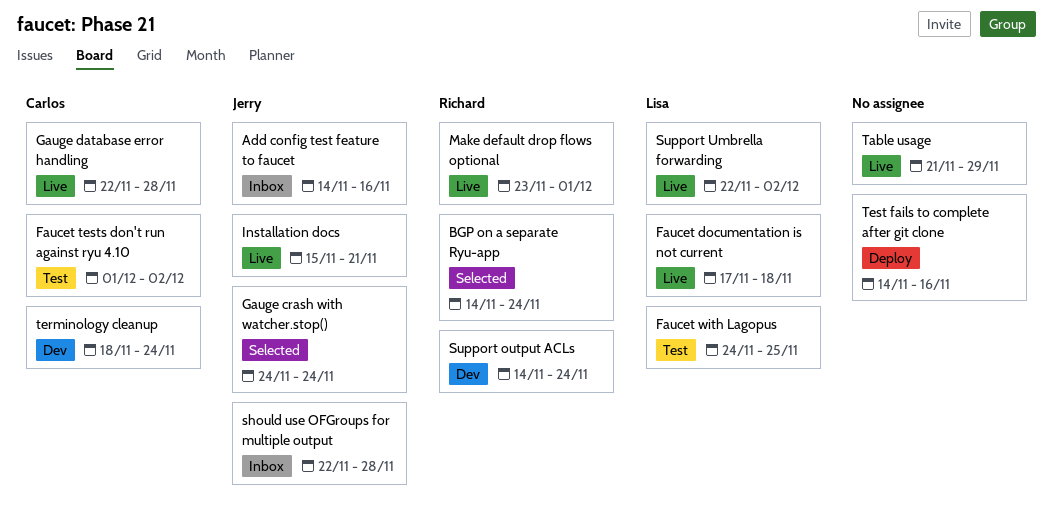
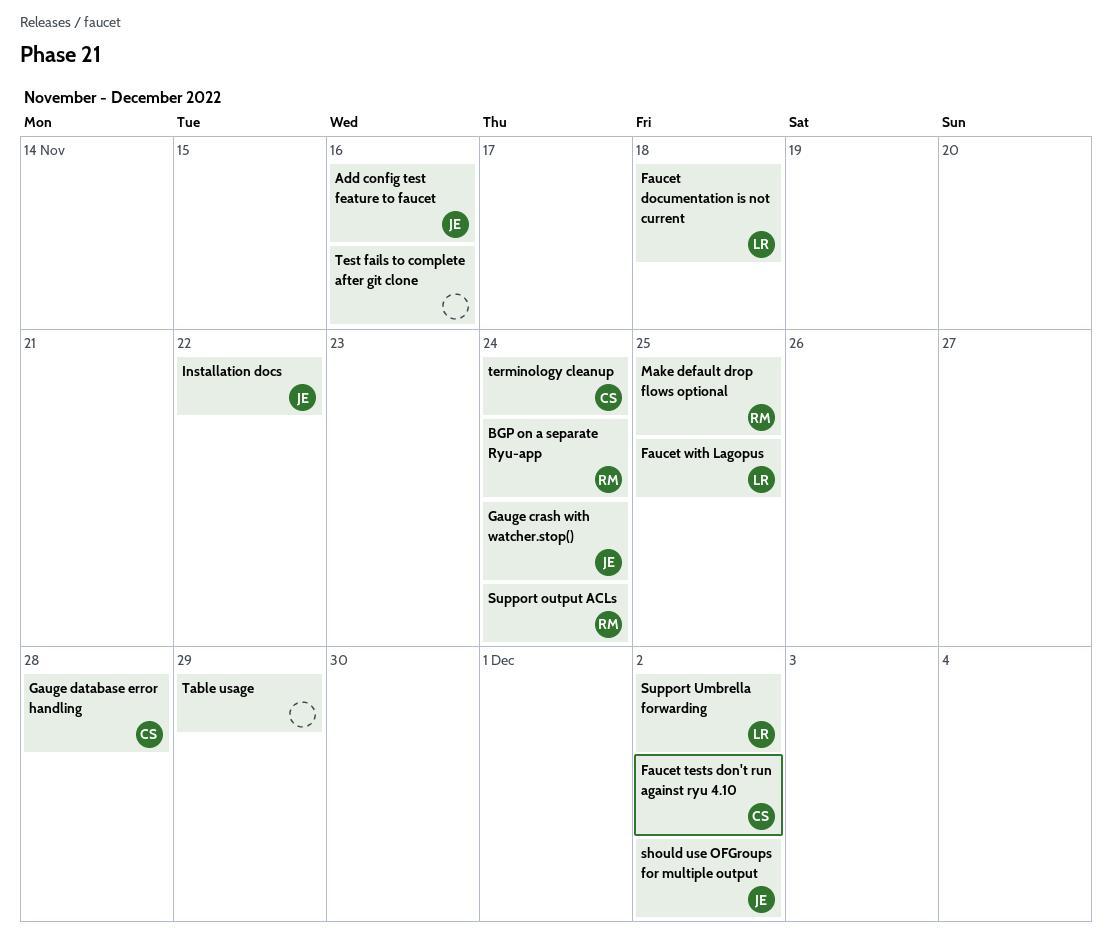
Installation docs, due: Nov 21 -> Nov 22
Make default drop flows optional, due: Dec 1 -> Nov 25
should use OFGroups for multiple output, due: Nov 28 -> Dec 2

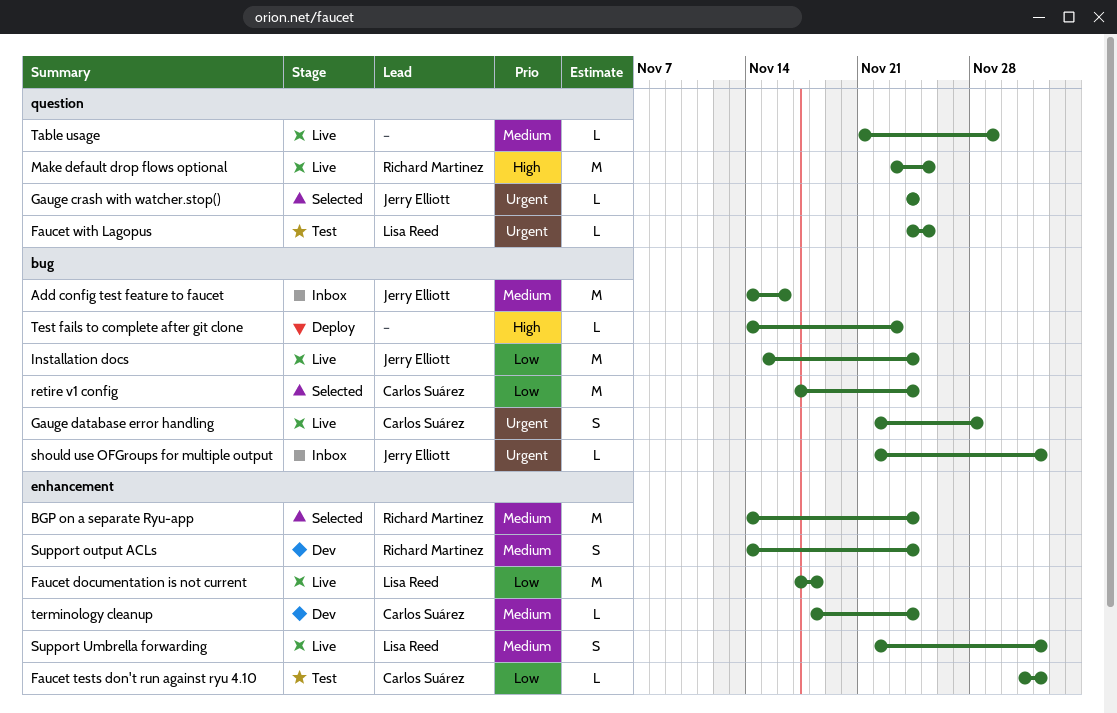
Installation docs, due: Nov 22 -> Nov 24
retire v1 config: none -> present
Test fails to complete after git clone, due: Nov 16 -> Nov 23

